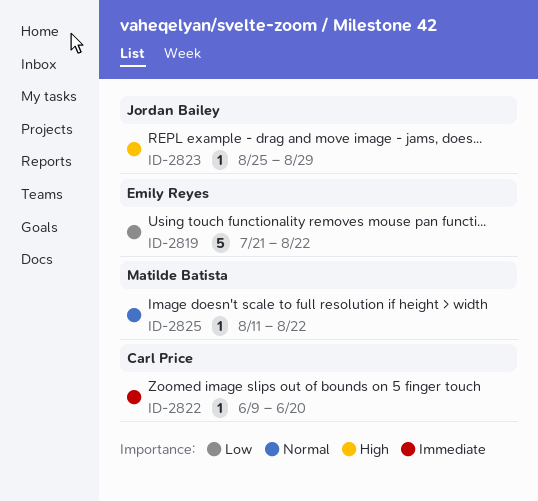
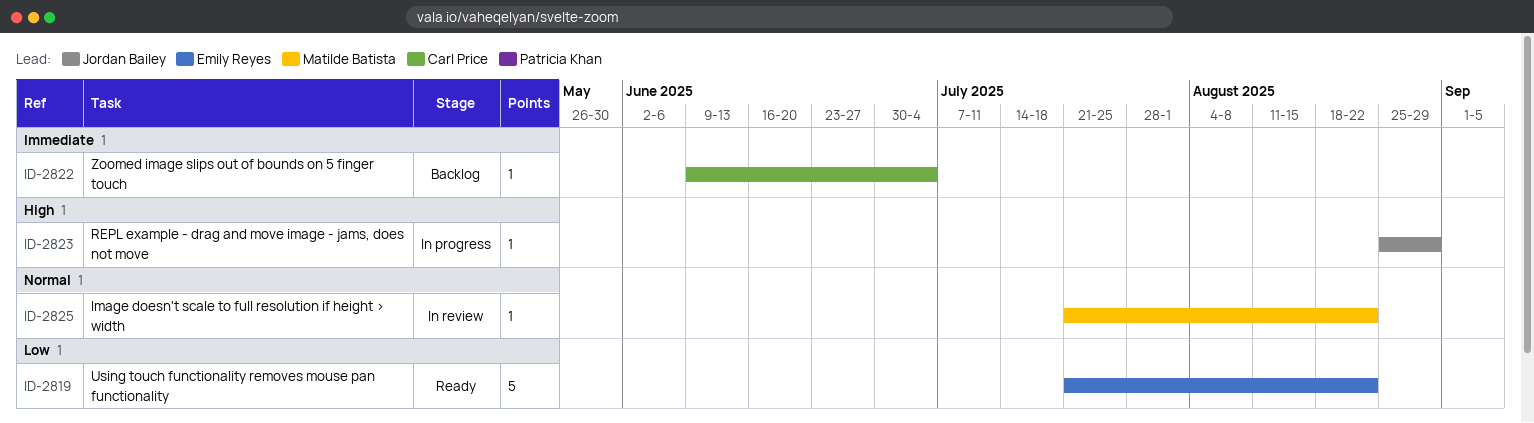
ID-2822, due: Jun 20 -> Jul 4
ID-2825, start: Aug 11 -> Jul 21

